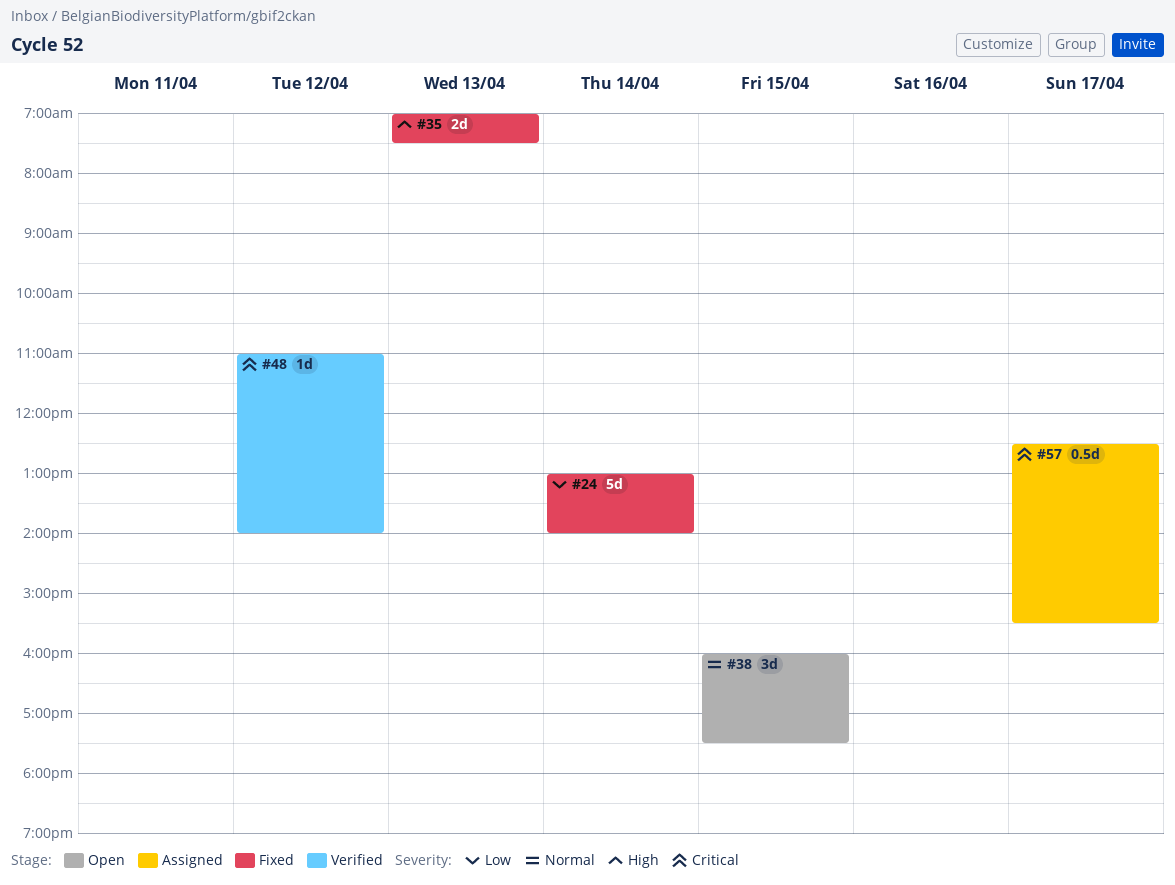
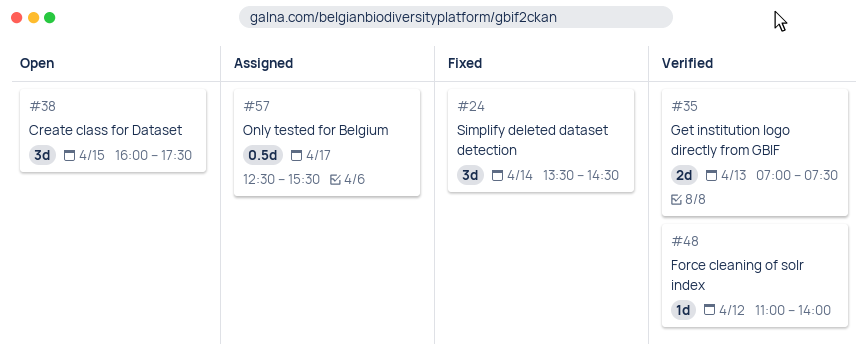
#24, estimate: 5d -> 3d
#24, begins: 13:00 -> 13:30
#24, ends: 14:00 -> 14:30
#35, status: Fixed -> Verified

